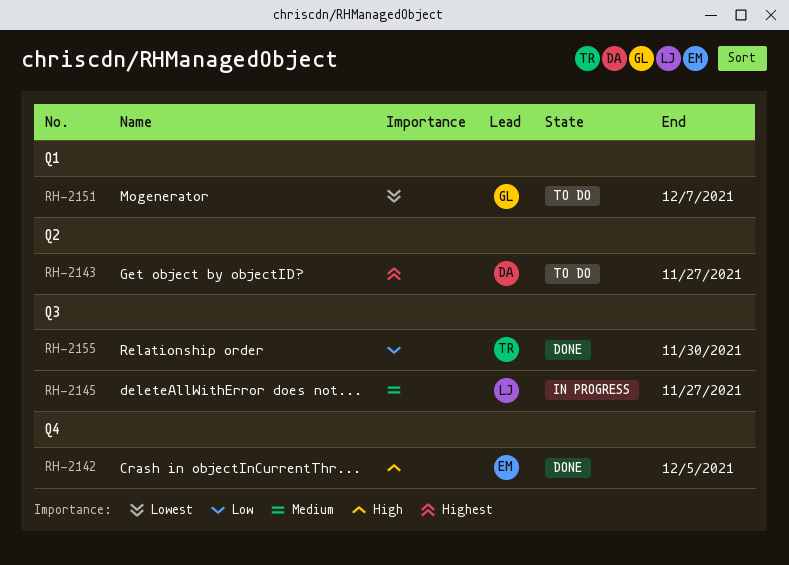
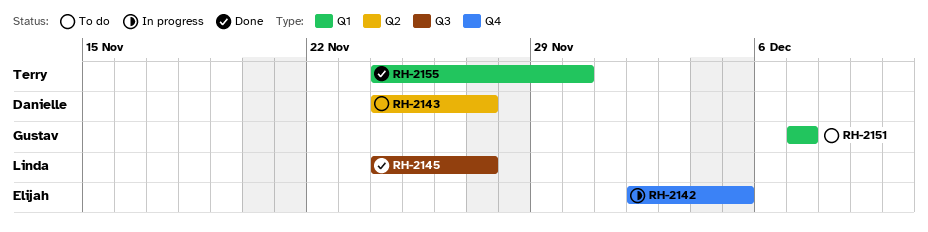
RH-2142, status: Done -> In progress
RH-2145, status: In progress -> Done
RH-2155, label: Q3 -> Q1

